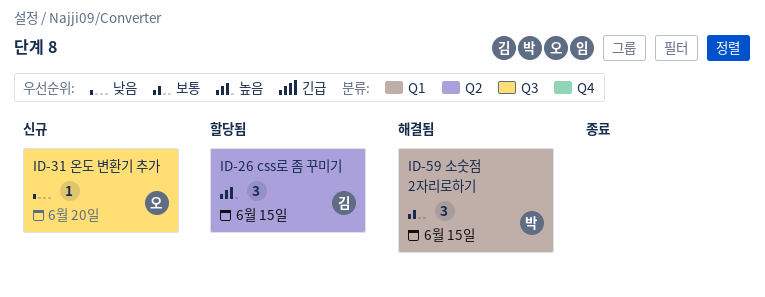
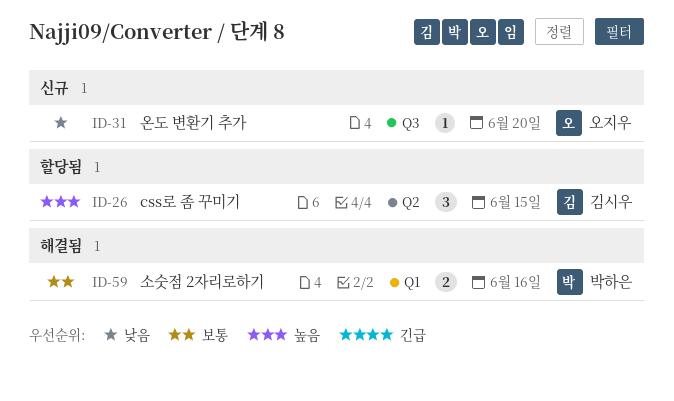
ID-59, estimate: 3 -> 2
ID-59, due: Jun 15 -> Jun 16

